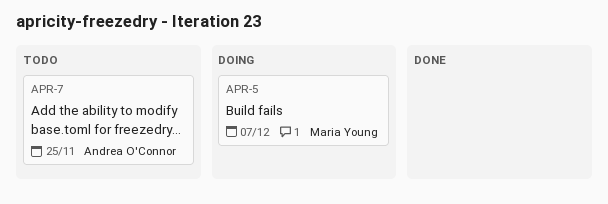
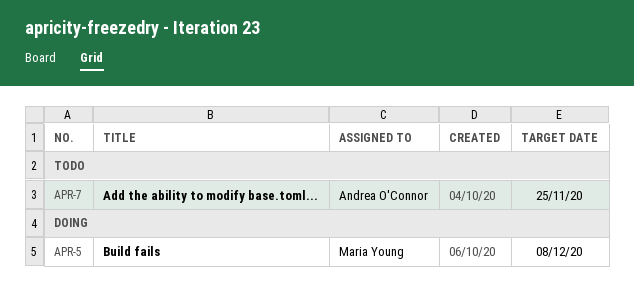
APR-5, due: Dec 7 -> Dec 8

